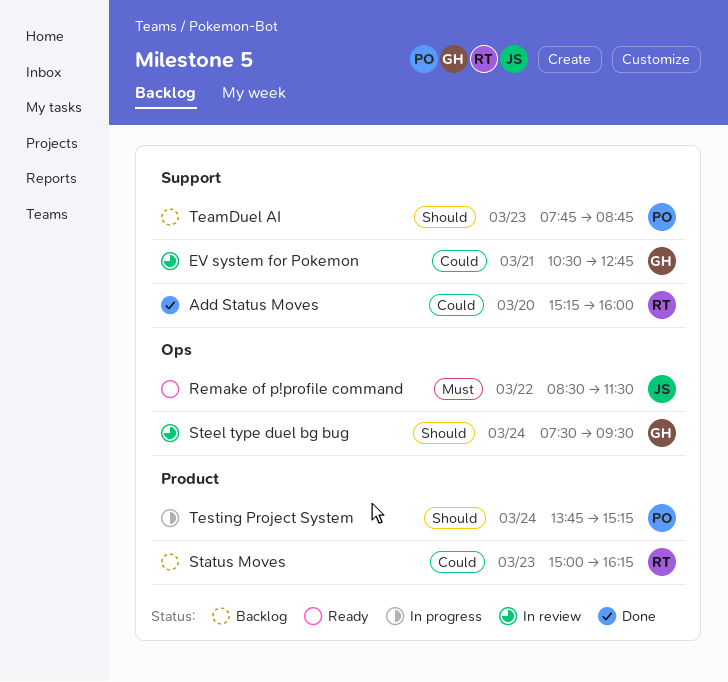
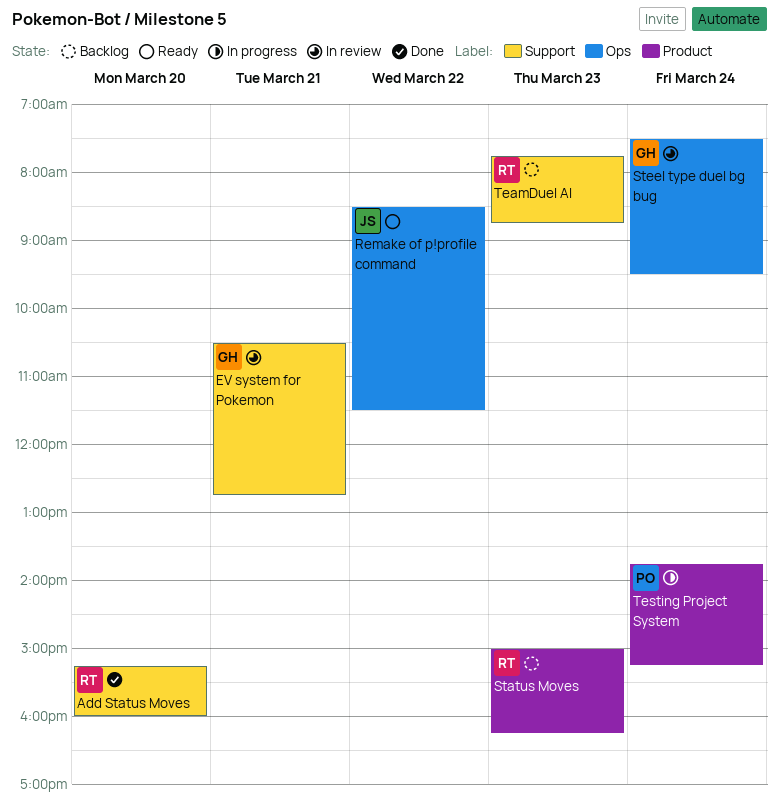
TeamDuel AI, owner: PO -> RT

